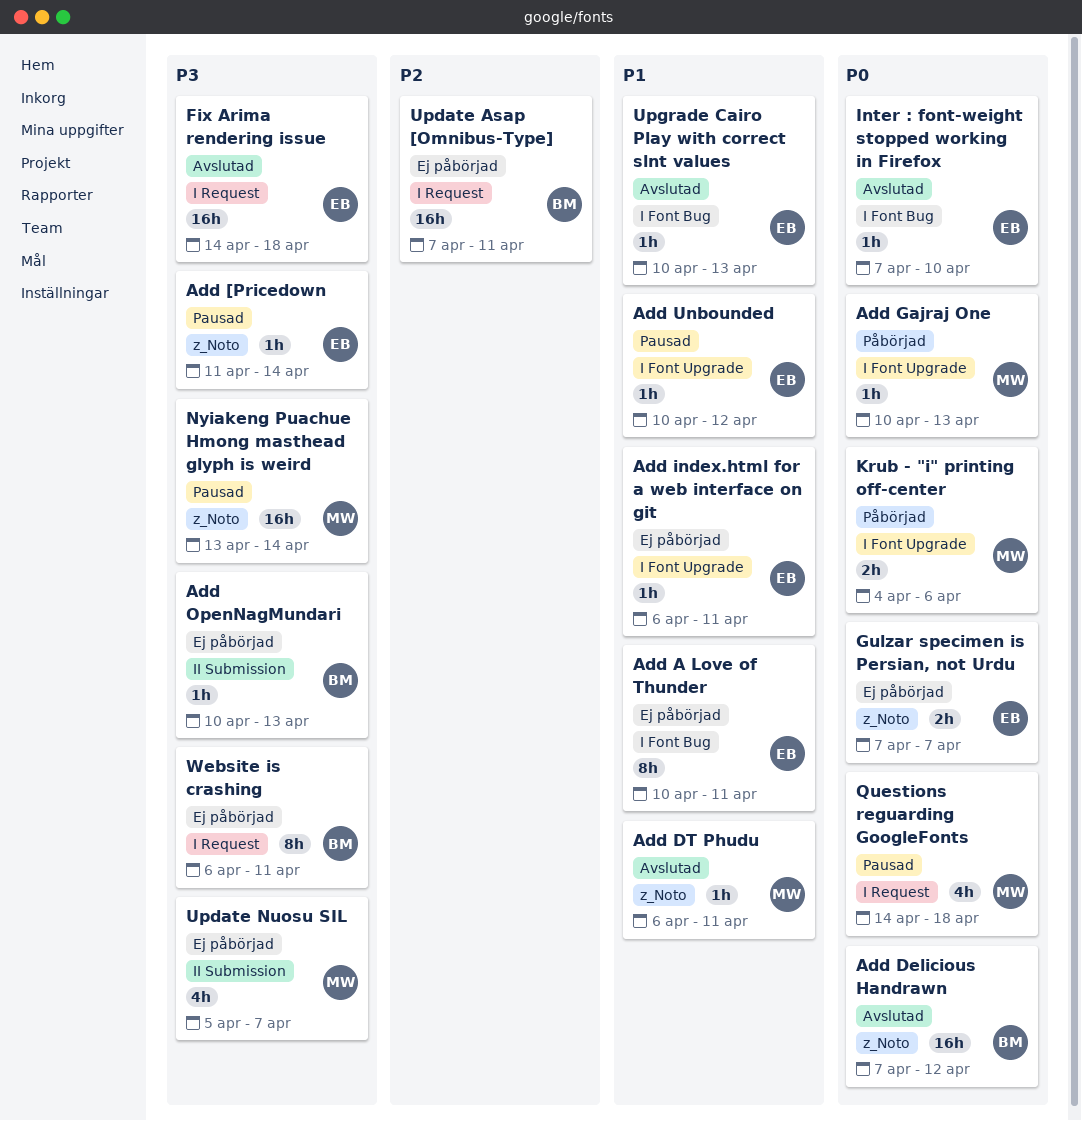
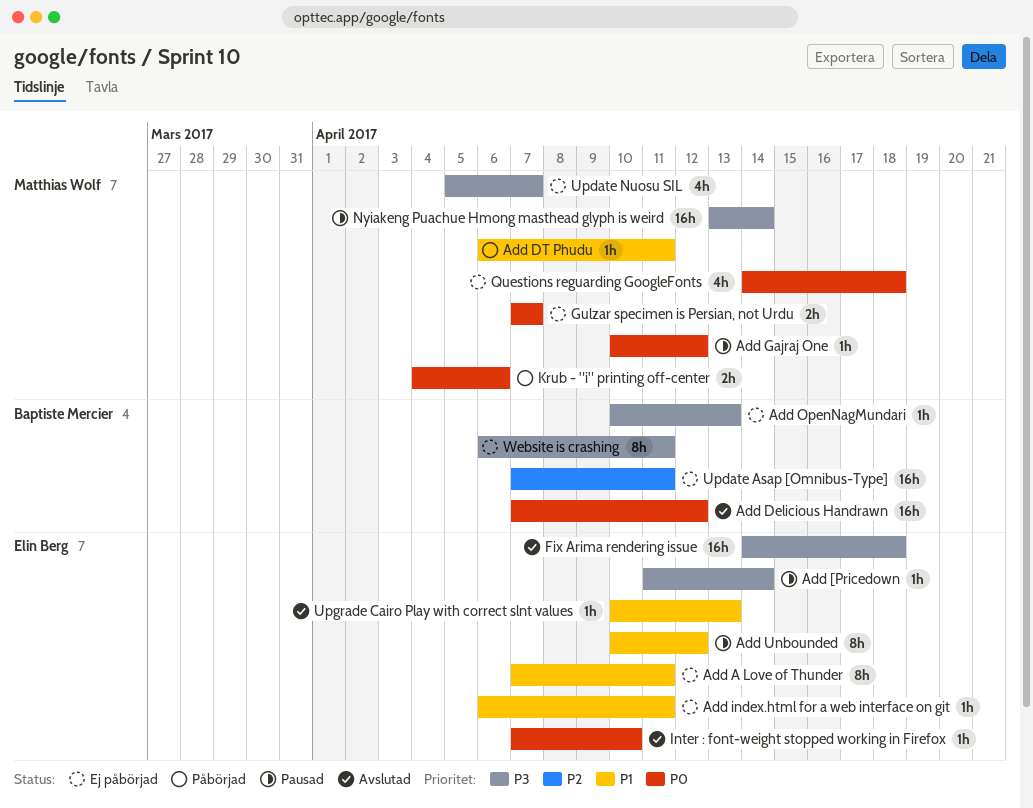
Add A Love of Thunder, start: Apr 10 -> Apr 7
Add DT Phudu, status: Avslutad -> Påbörjad
Add Gajraj One, status: Påbörjad -> Pausad
Add Gajraj One, due: Apr 13 -> Apr 12
Add Unbounded, estimate: 1h -> 8h
Gulzar specimen is Persian, not Urdu, owner: Elin Berg -> Matthias Wolf
Questions reguarding GoogleFonts, status: Pausad -> Ej påbörjad

